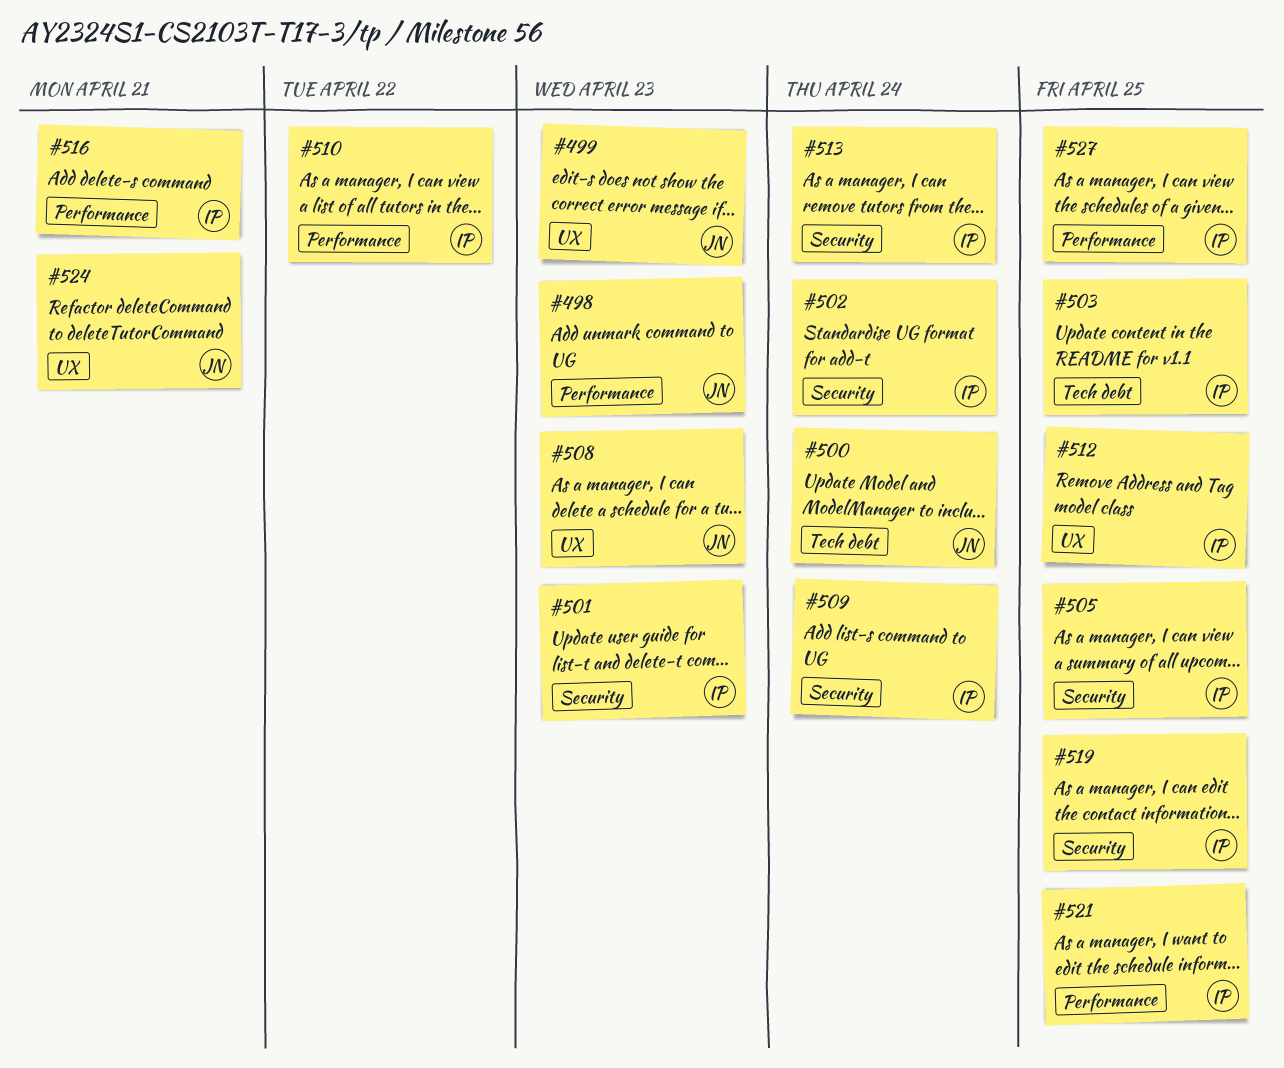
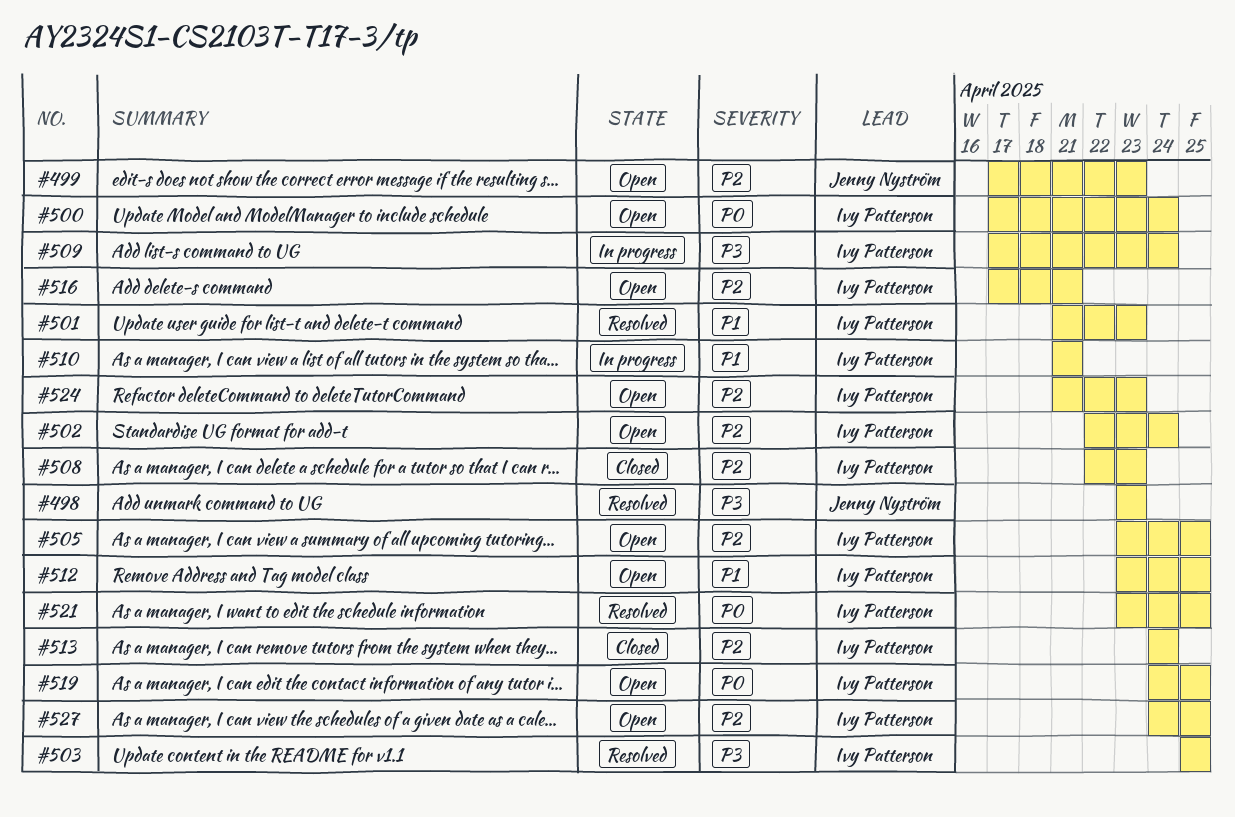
#500, owner: Jenny Nyström -> Ivy Patterson
#508, owner: Jenny Nyström -> Ivy Patterson
#510, due: Apr 22 -> Apr 21
#524, owner: Jenny Nyström -> Ivy Patterson
#524, due: Apr 21 -> Apr 23

